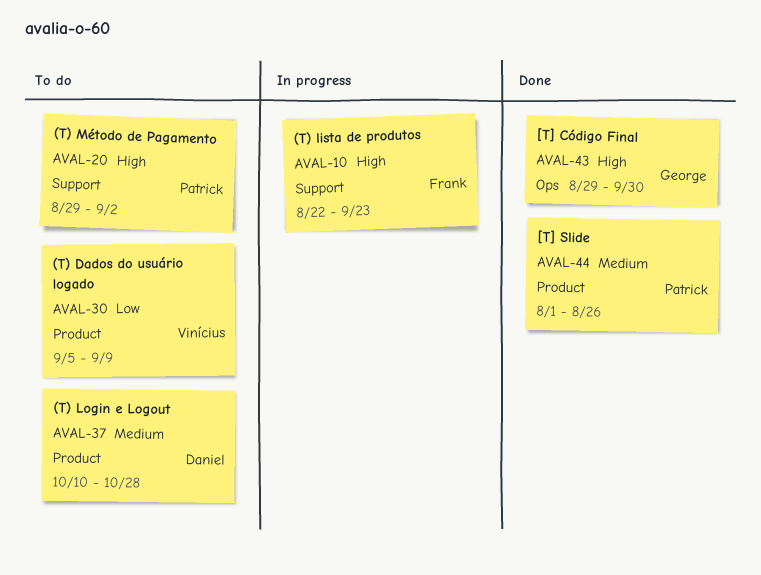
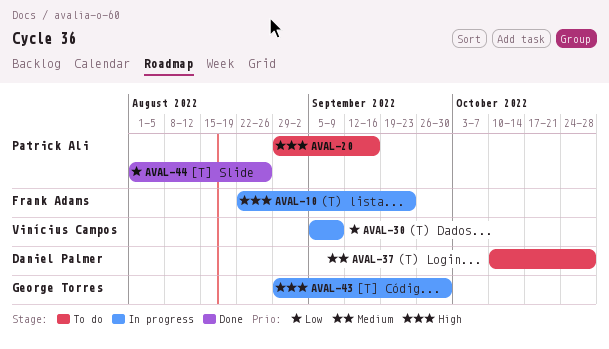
AVAL-20, due: Sep 2 -> Sep 16
AVAL-30, status: To do -> In progress
AVAL-43, status: Done -> In progress
AVAL-44, priority: Medium -> Low

